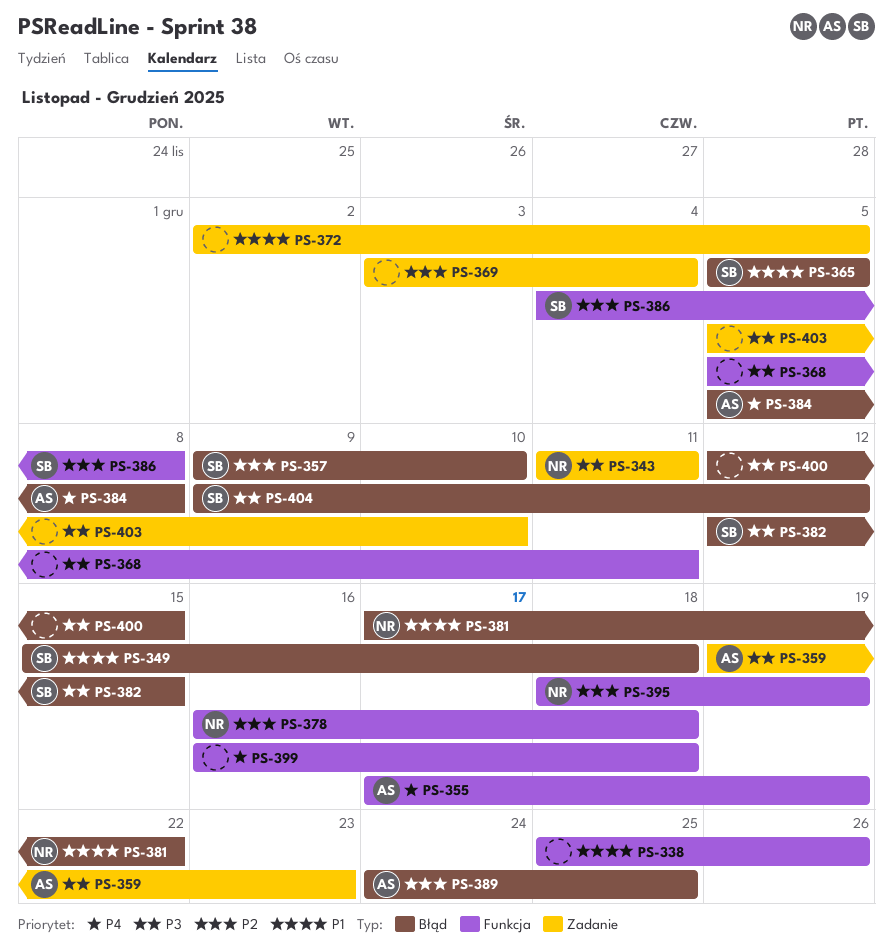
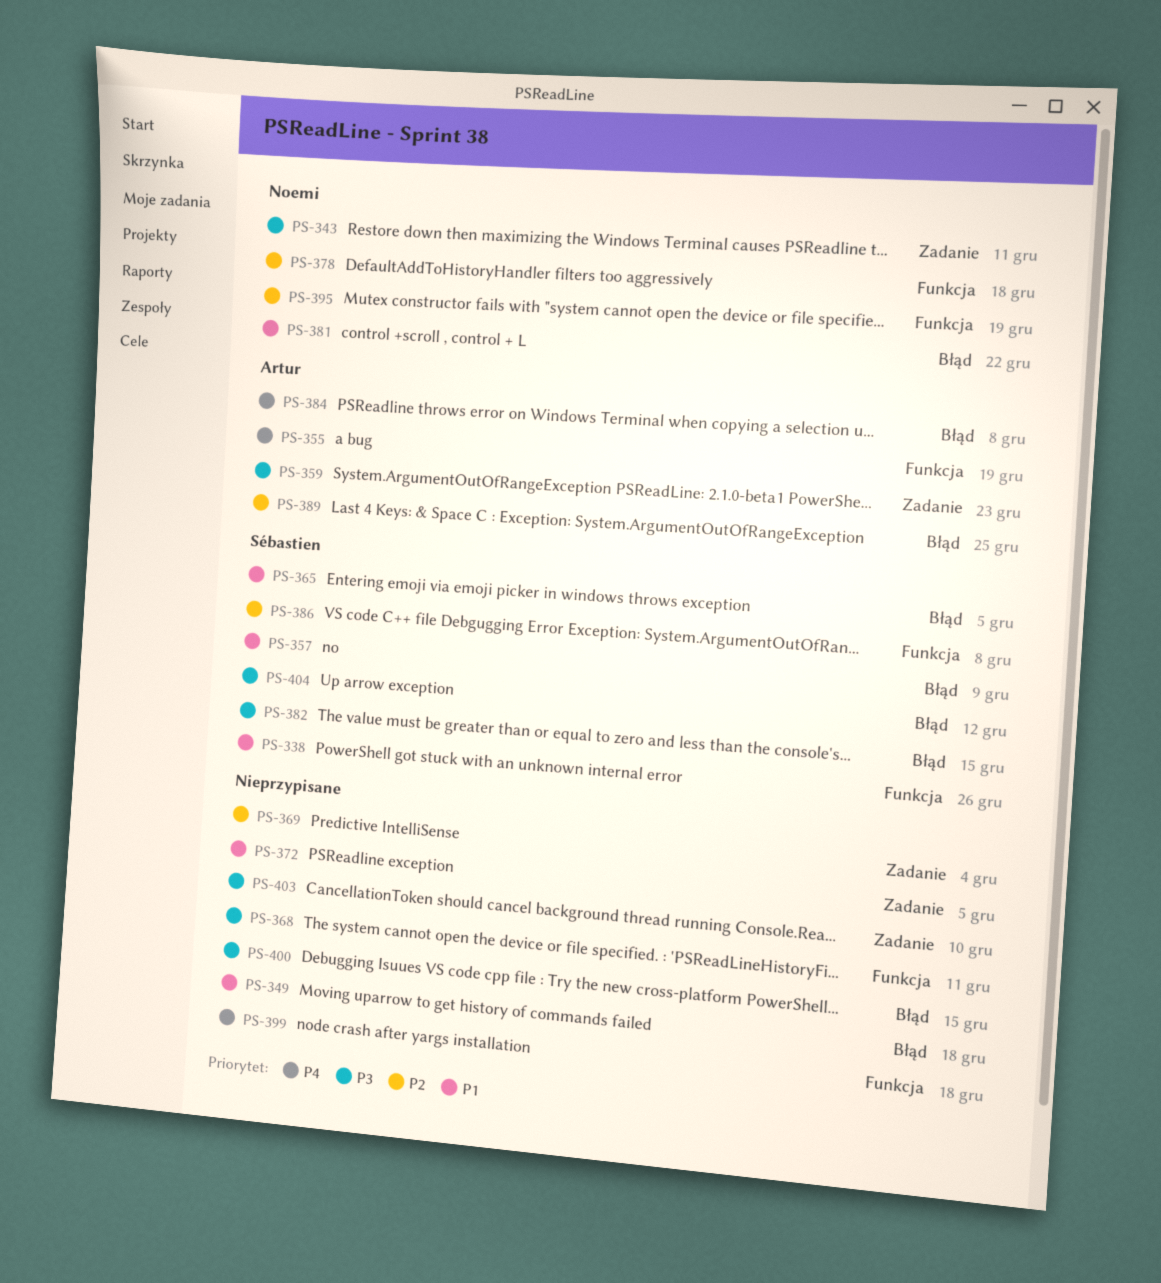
PS-338, owner: none -> Sébastien
PS-349, owner: Sébastien -> none
PS-357, priority: P2 -> P1
PS-357, due: Dec 10 -> Dec 9

